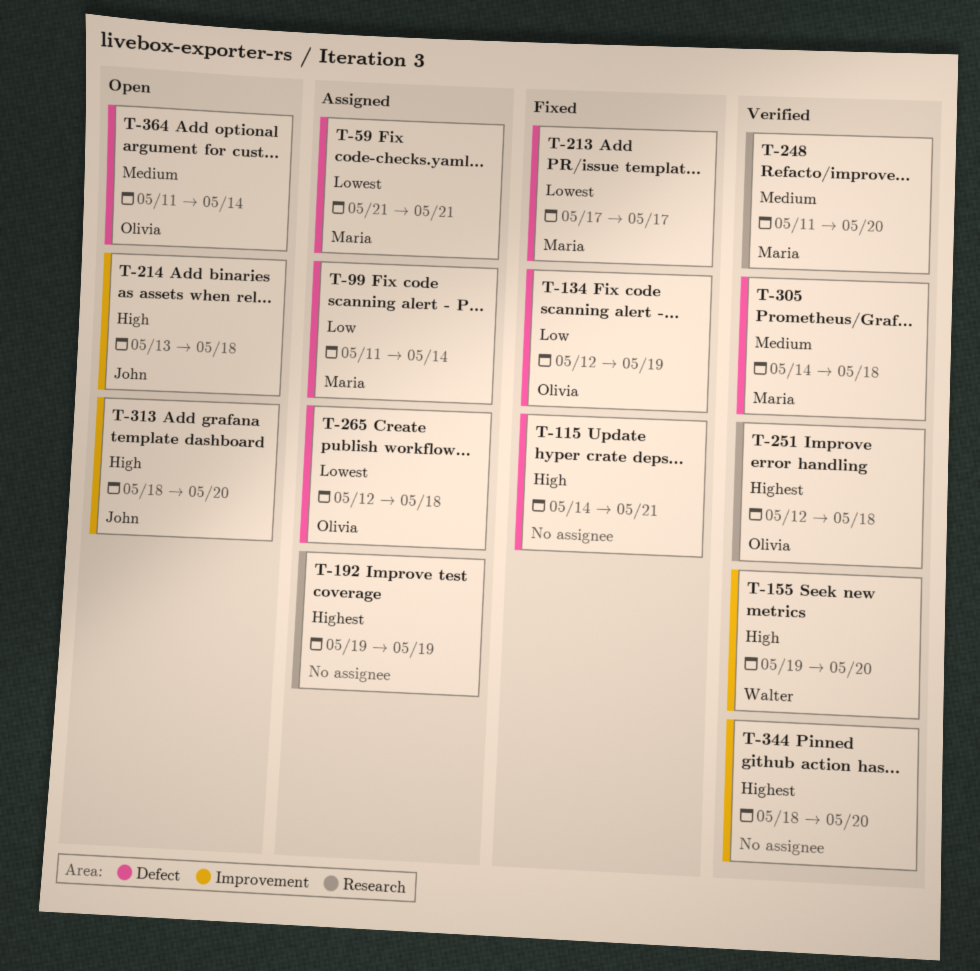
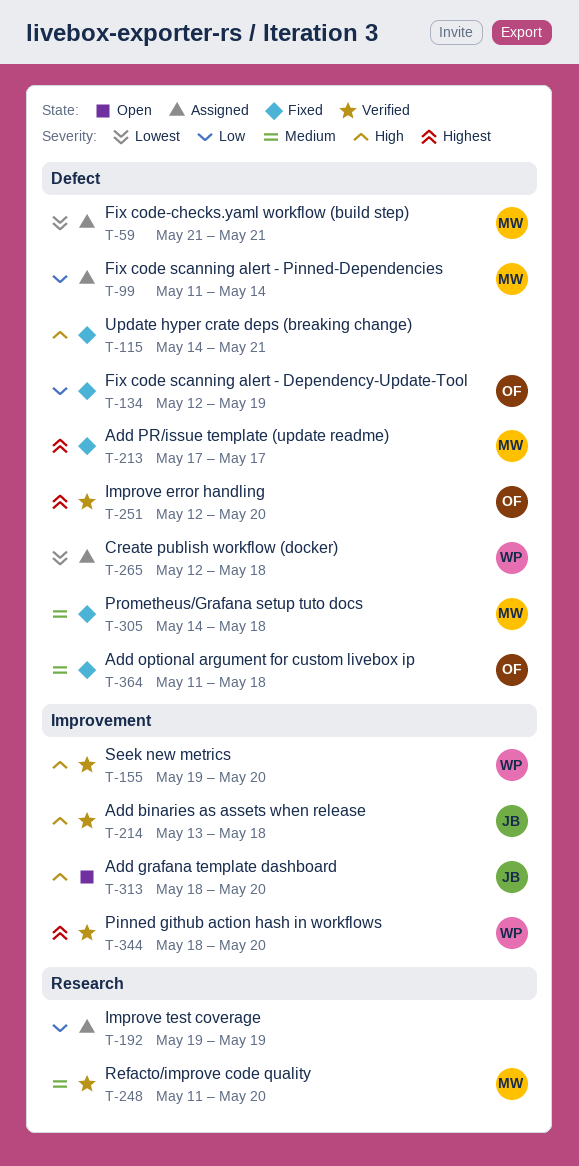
T-192, priority: Highest -> Low
T-213, priority: Lowest -> Highest
T-214, status: Open -> Verified
T-251, label: Research -> Defect
T-251, due: May 18 -> May 20
T-265, owner: Olivia -> Walter
T-305, status: Verified -> Fixed
T-344, owner: none -> Walter
T-364, status: Open -> Fixed
T-364, due: May 14 -> May 18

